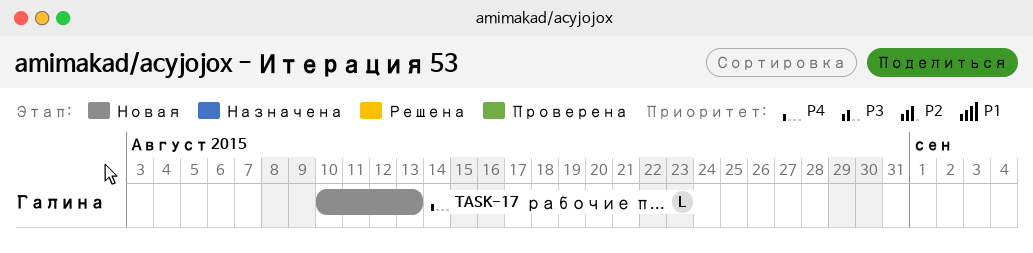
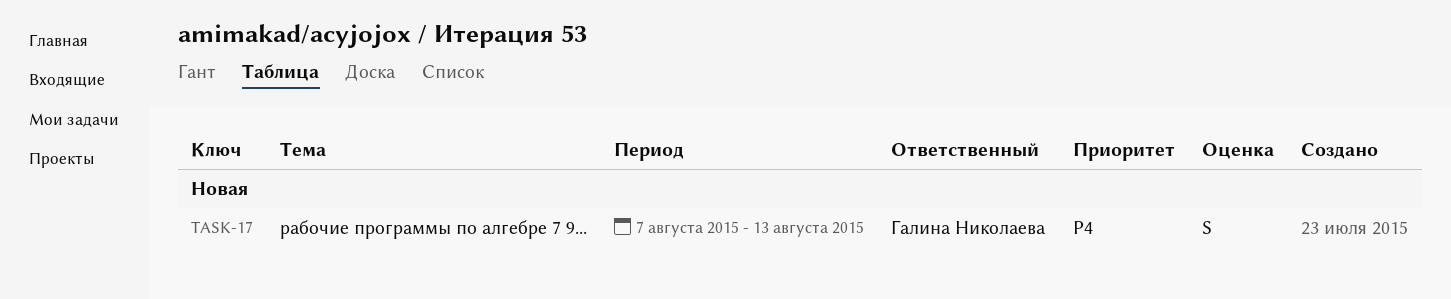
TASK-17, estimate: L -> S
TASK-17, start: Aug 10 -> Aug 7

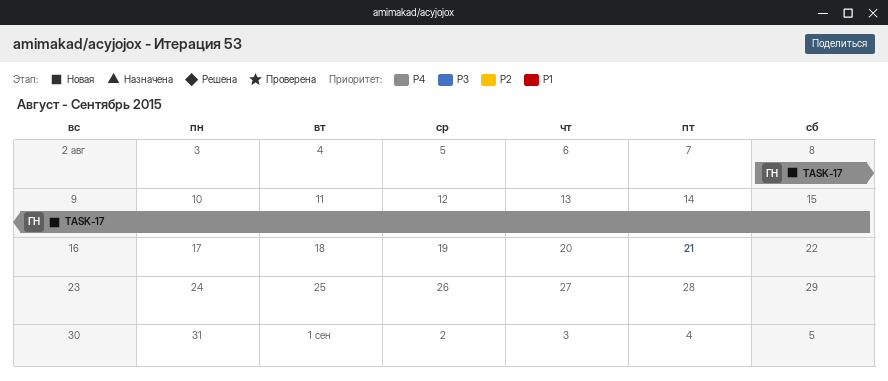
TASK-17, start: Aug 7 -> Aug 8
TASK-17, due: Aug 13 -> Aug 15

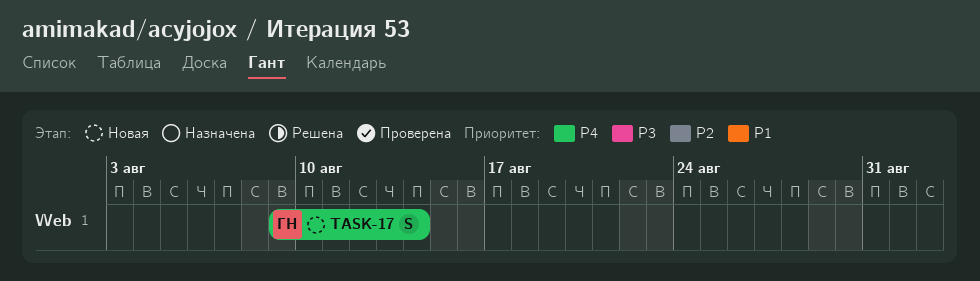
TASK-17, start: Aug 8 -> Aug 9
TASK-17, due: Aug 15 -> Aug 14

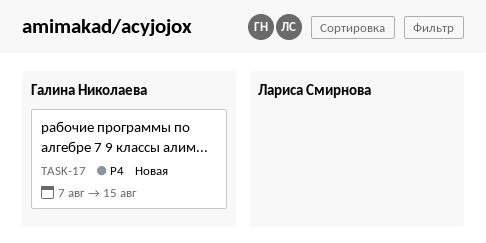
TASK-17, start: Aug 9 -> Aug 7
TASK-17, due: Aug 14 -> Aug 15

